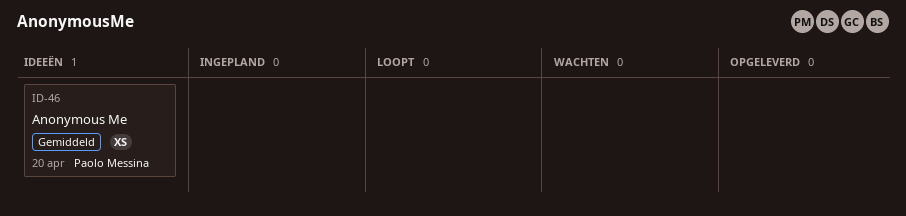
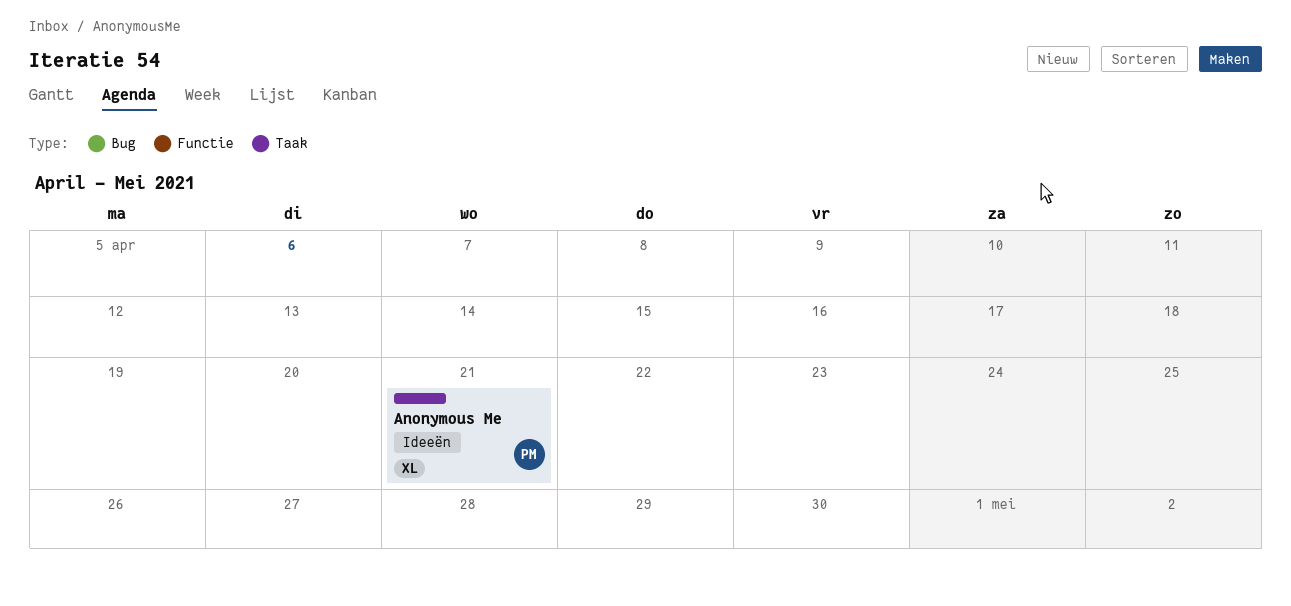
Anonymous Me, estimate: XS -> XL
Anonymous Me, due: Apr 20 -> Apr 21

